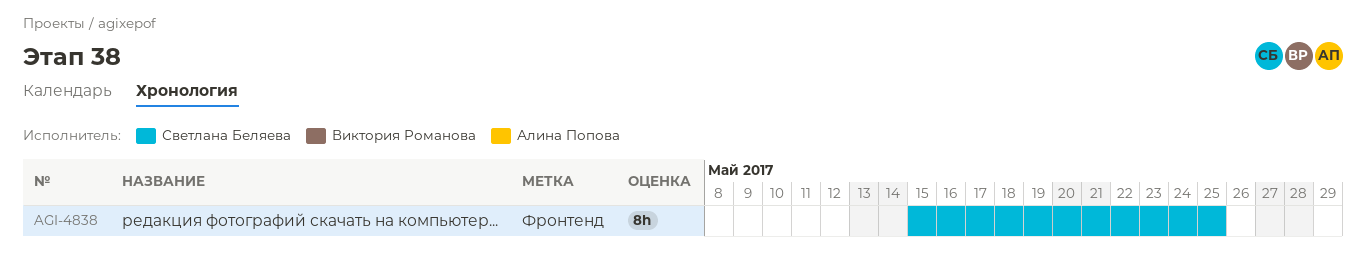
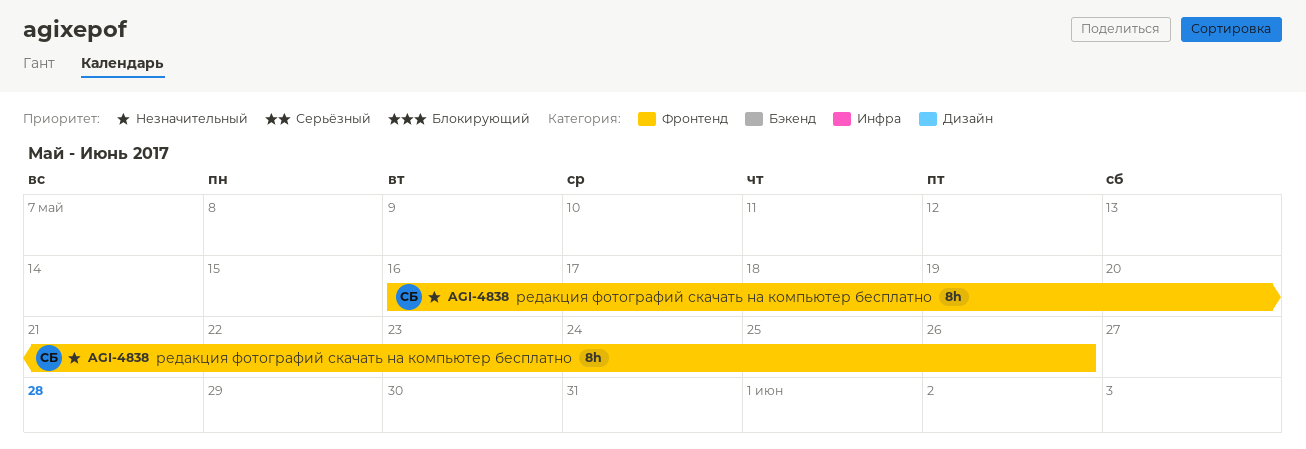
AGI-4838, start: May 15 -> May 16
AGI-4838, due: May 25 -> May 26

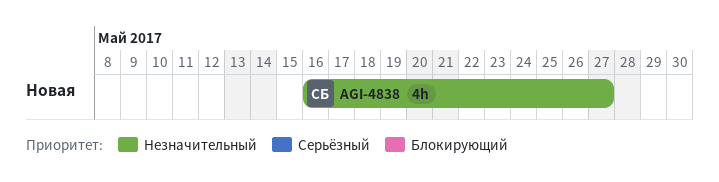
AGI-4838, estimate: 8h -> 4h
AGI-4838, due: May 26 -> May 27

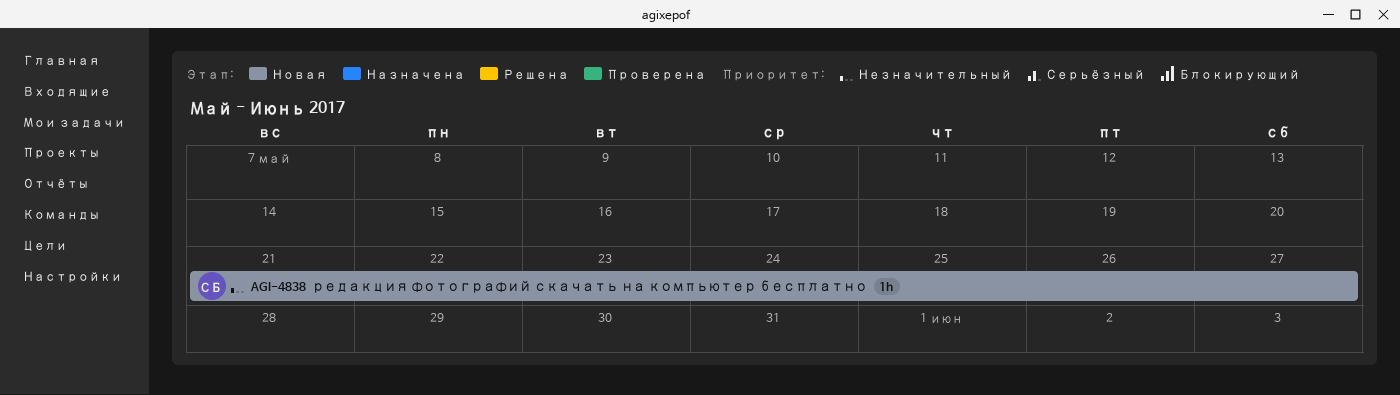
AGI-4838, estimate: 4h -> 1h
AGI-4838, start: May 16 -> May 21

